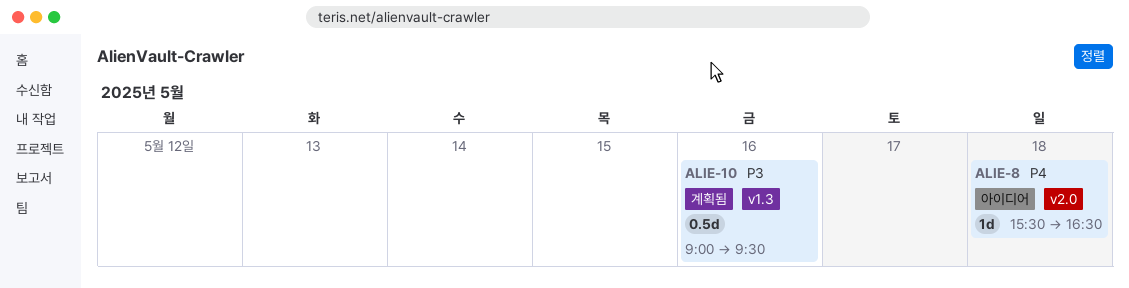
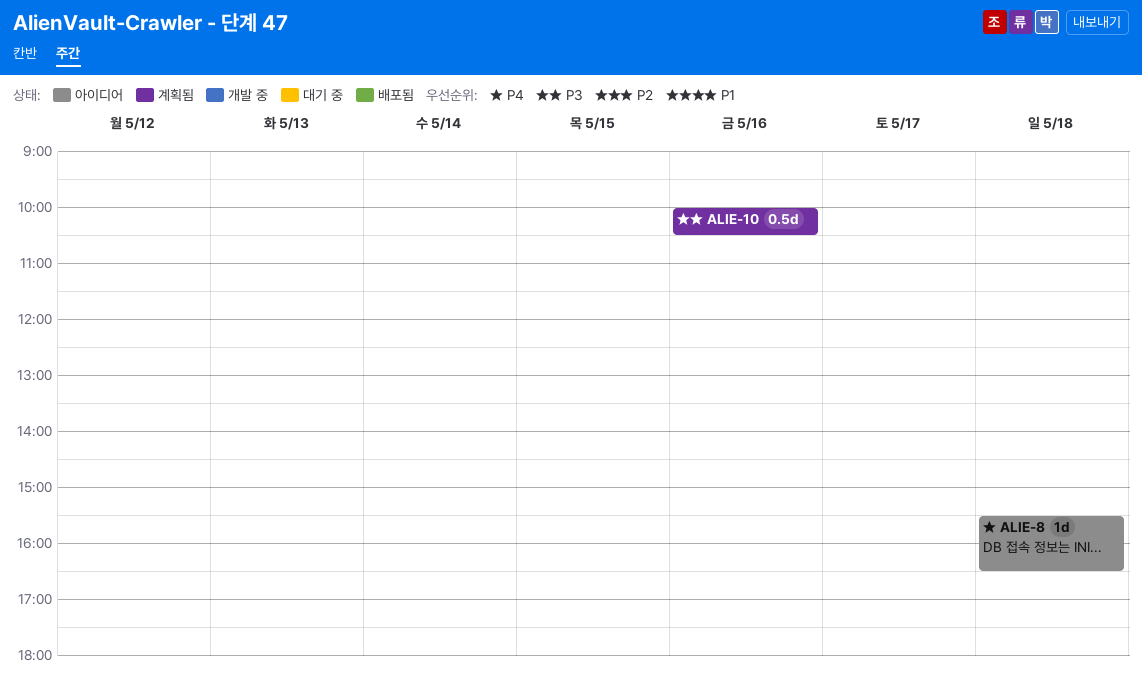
ALIE-10, begins: 09:00 -> 10:00
ALIE-10, ends: 09:30 -> 10:30

